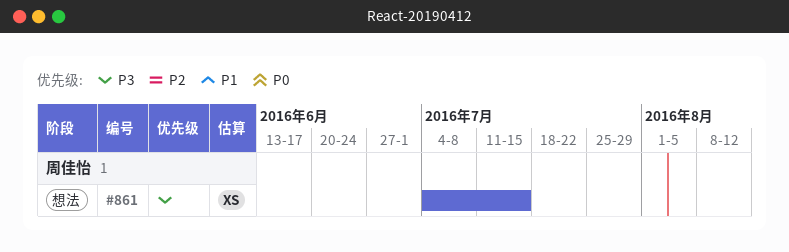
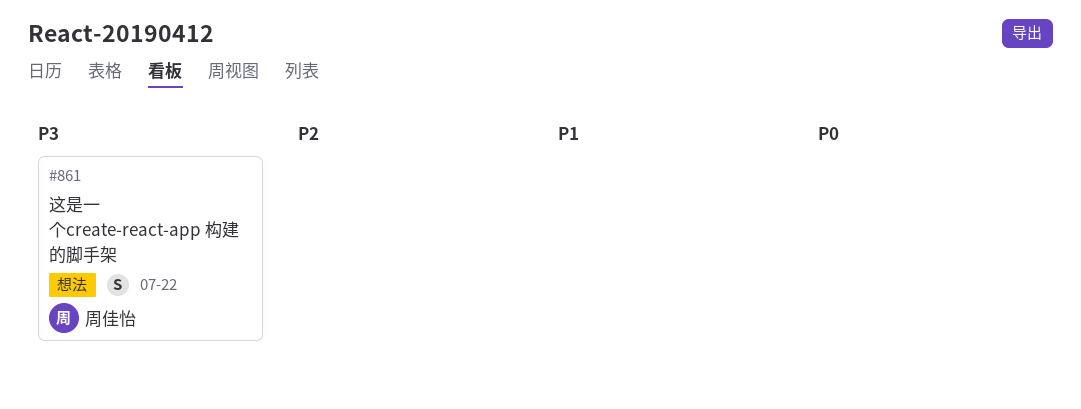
#861, estimate: XS -> S
#861, due: Jul 15 -> Jul 22

